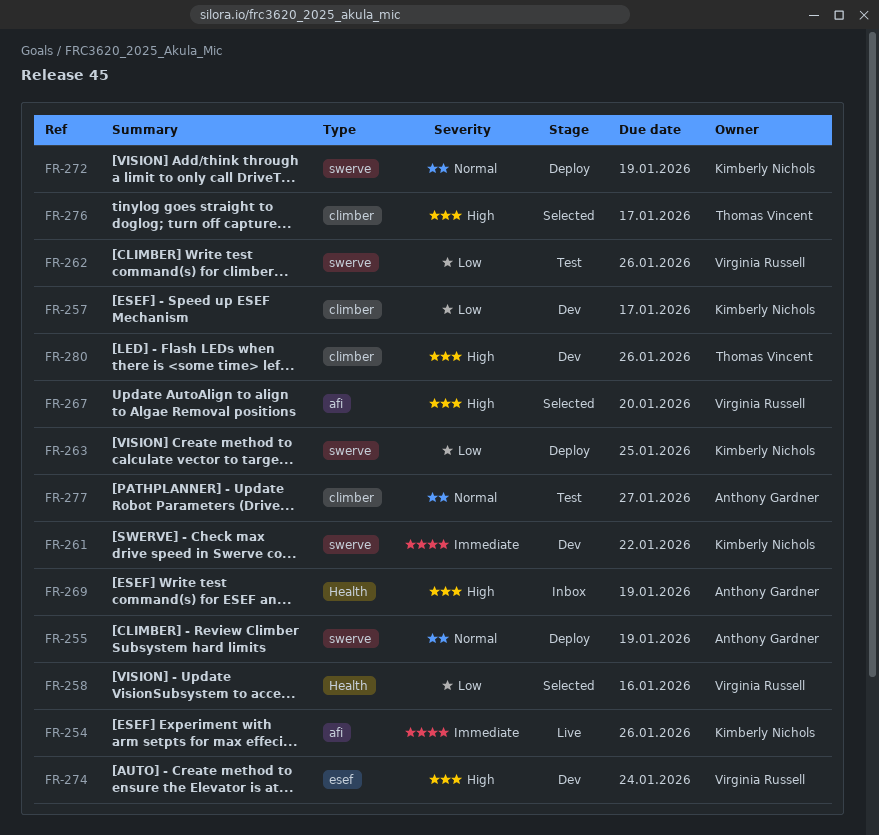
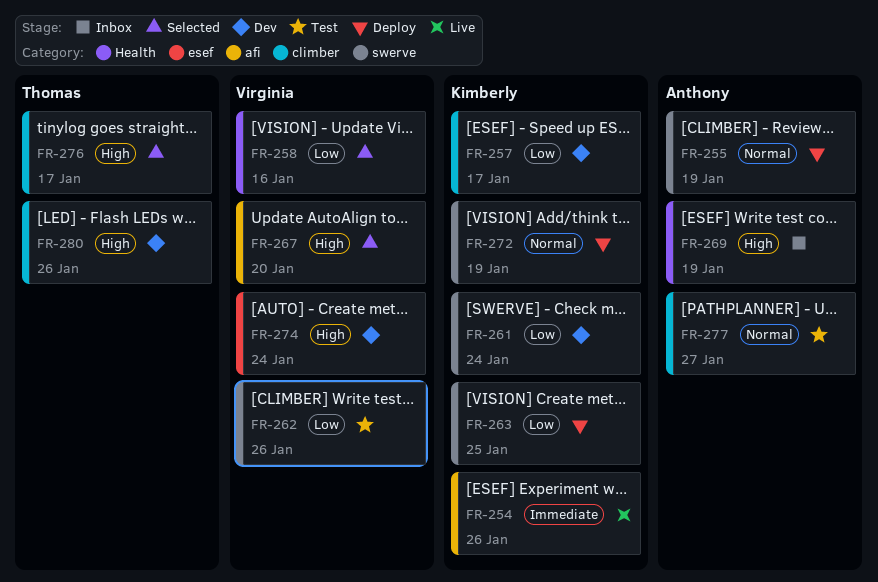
FR-261, priority: Immediate -> Low
FR-261, due: Jan 22 -> Jan 24

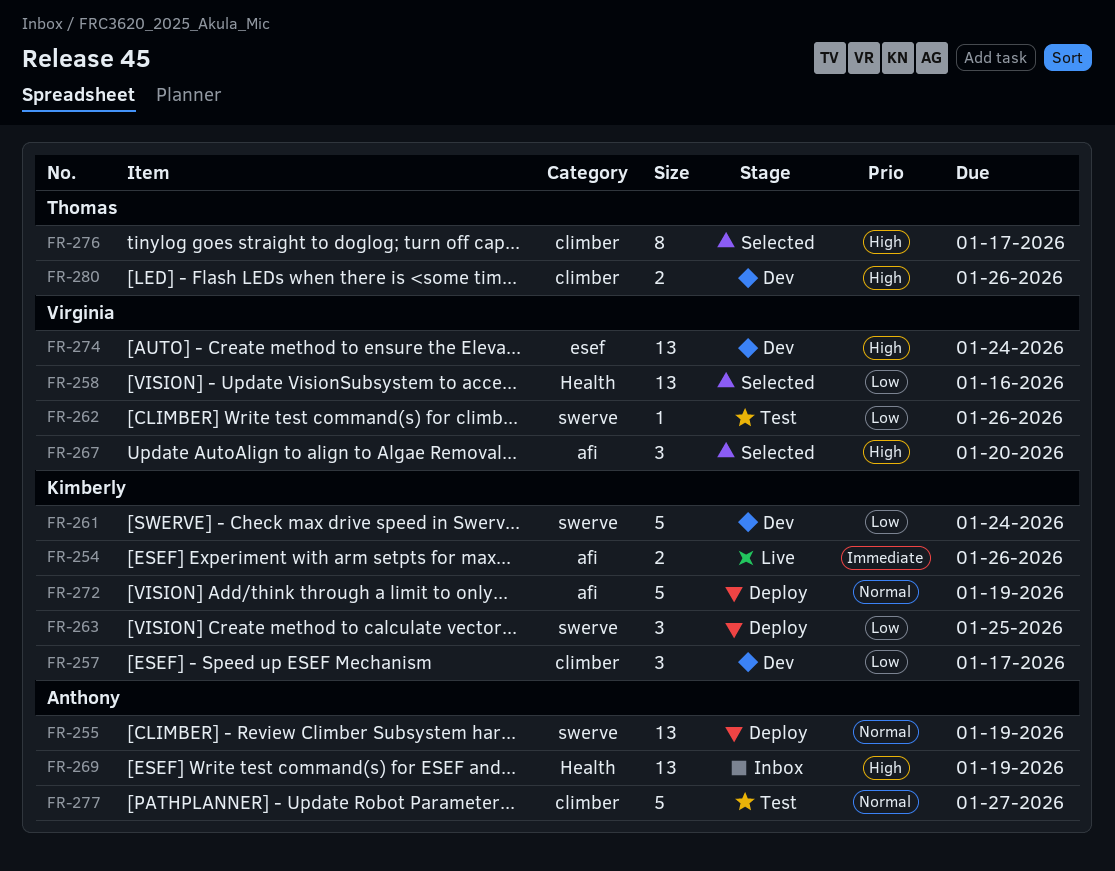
FR-272, label: swerve -> afi

